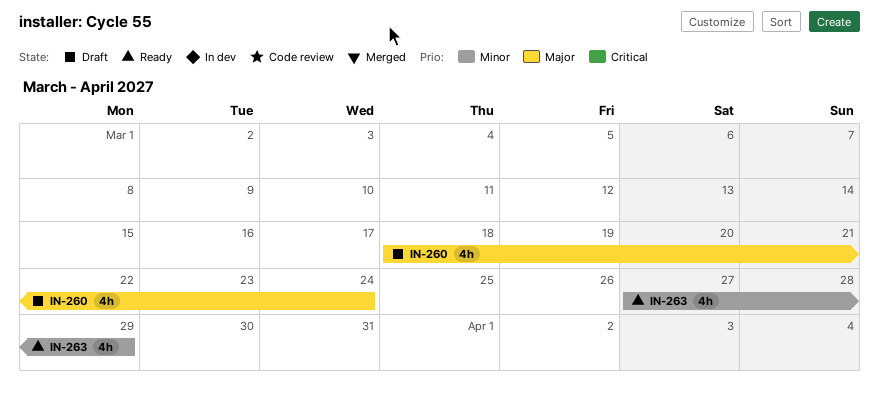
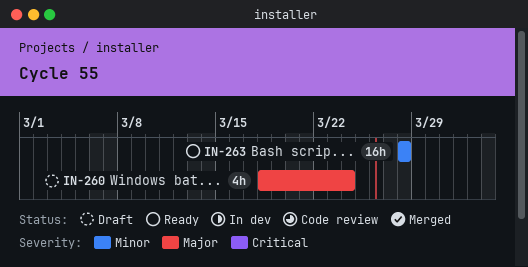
IN-263, estimate: 4h -> 16h
IN-263, start: Mar 27 -> Mar 28
IN-263, due: Mar 29 -> Mar 28

